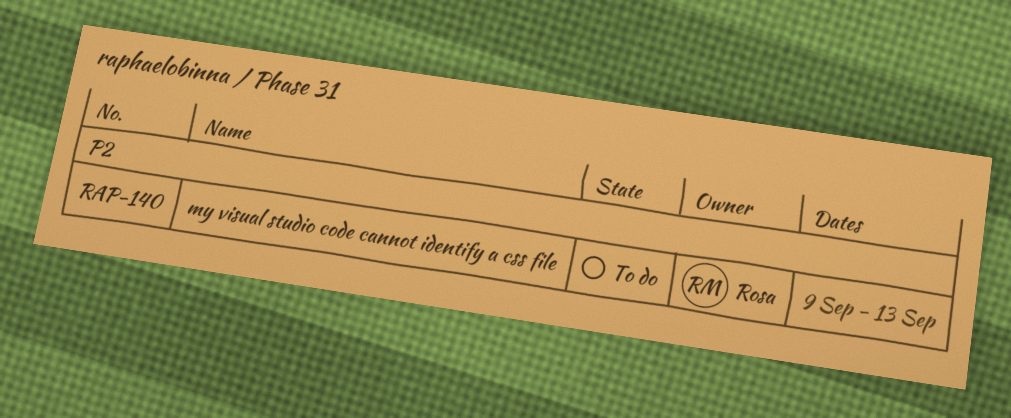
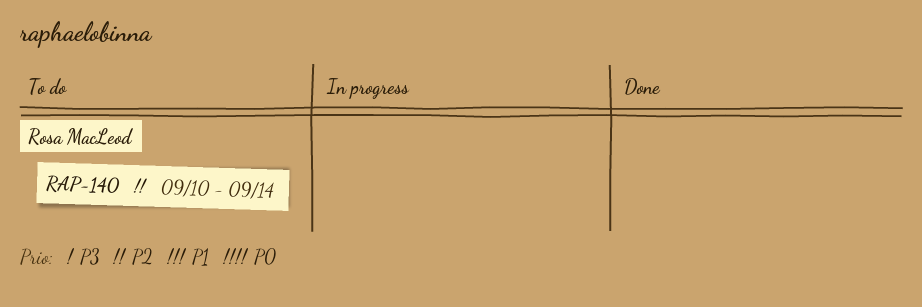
RAP-140, start: Sep 9 -> Sep 10
RAP-140, due: Sep 13 -> Sep 14

